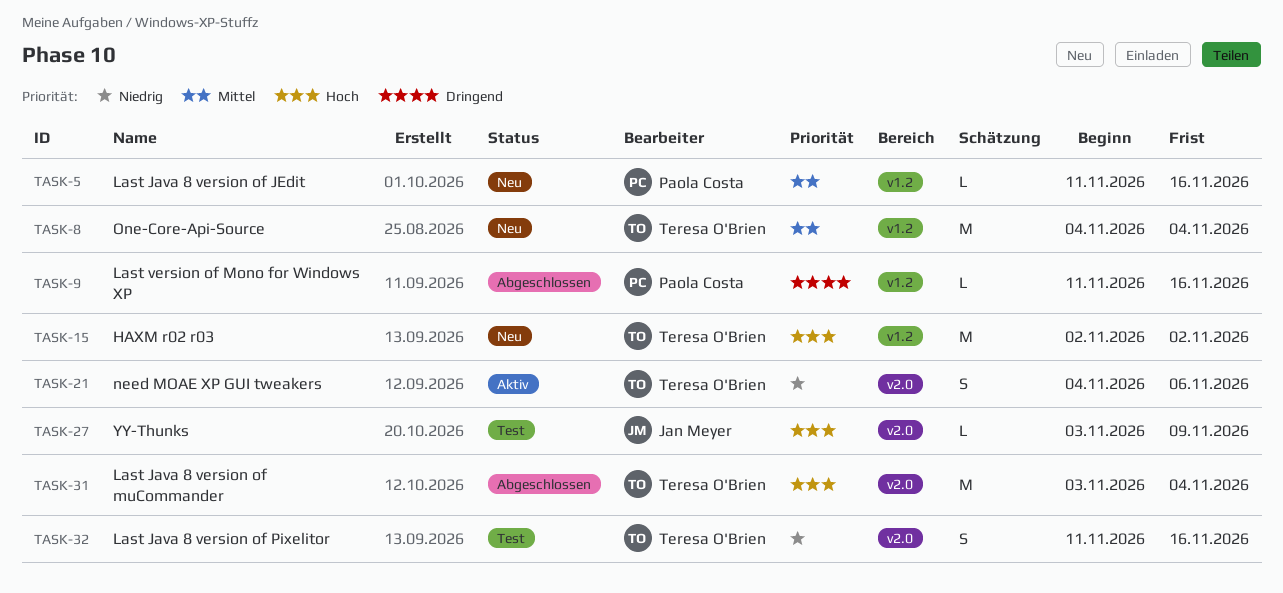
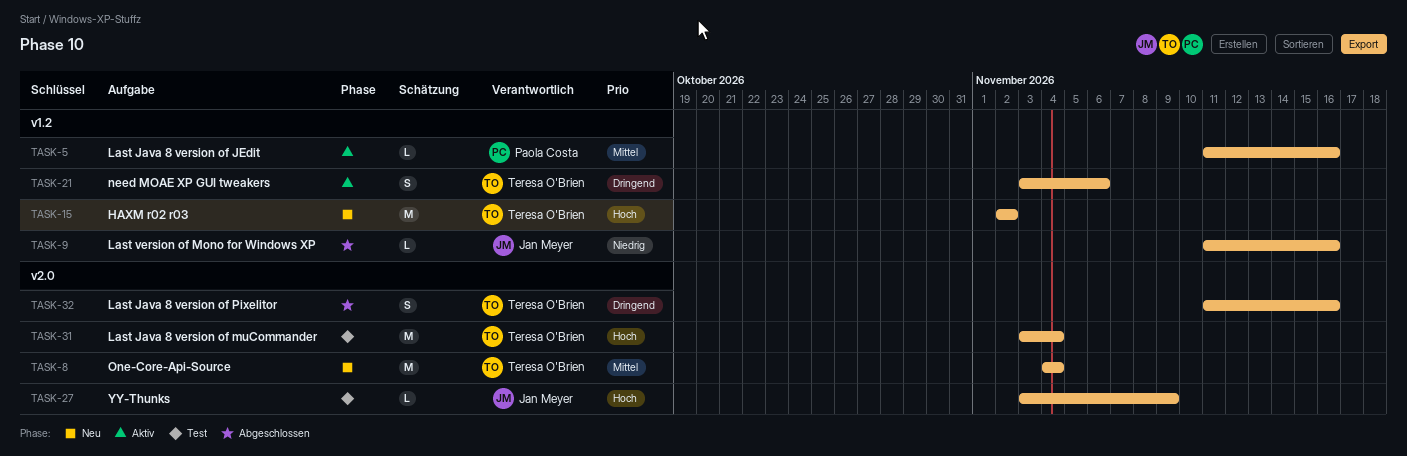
TASK-5, status: Neu -> Aktiv
TASK-8, label: v1.2 -> v2.0
TASK-9, owner: Paola Costa -> Jan Meyer
TASK-9, priority: Dringend -> Niedrig
TASK-21, priority: Niedrig -> Dringend
TASK-21, label: v2.0 -> v1.2
TASK-21, start: Nov 4 -> Nov 3
TASK-31, status: Abgeschlossen -> Test
TASK-32, status: Test -> Abgeschlossen
TASK-32, priority: Niedrig -> Dringend

